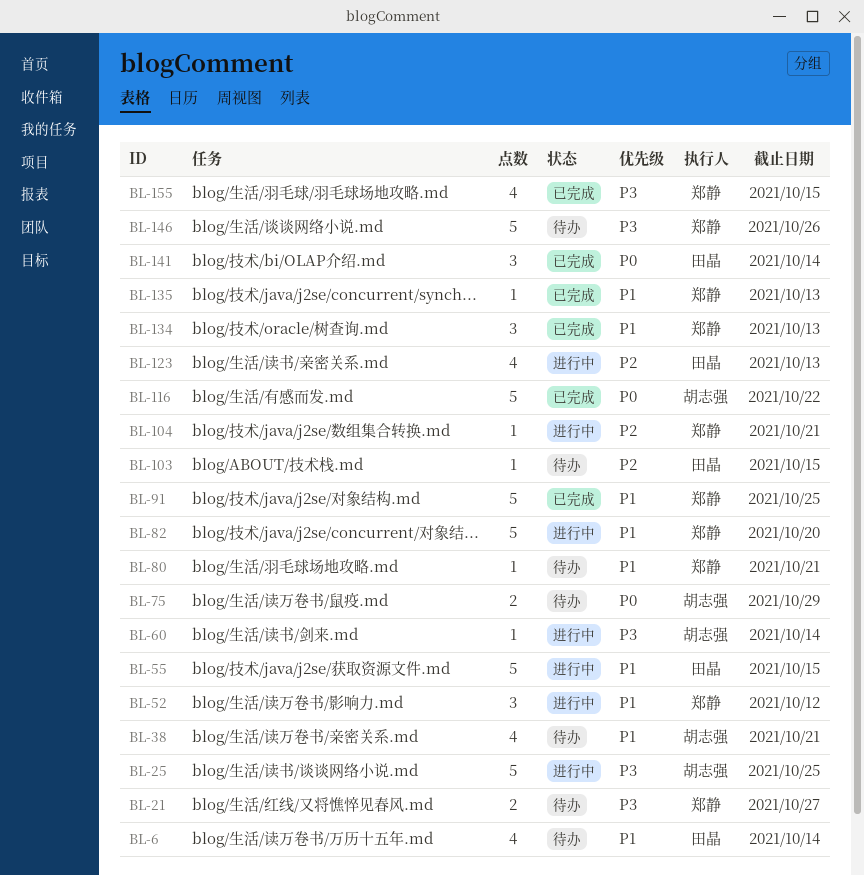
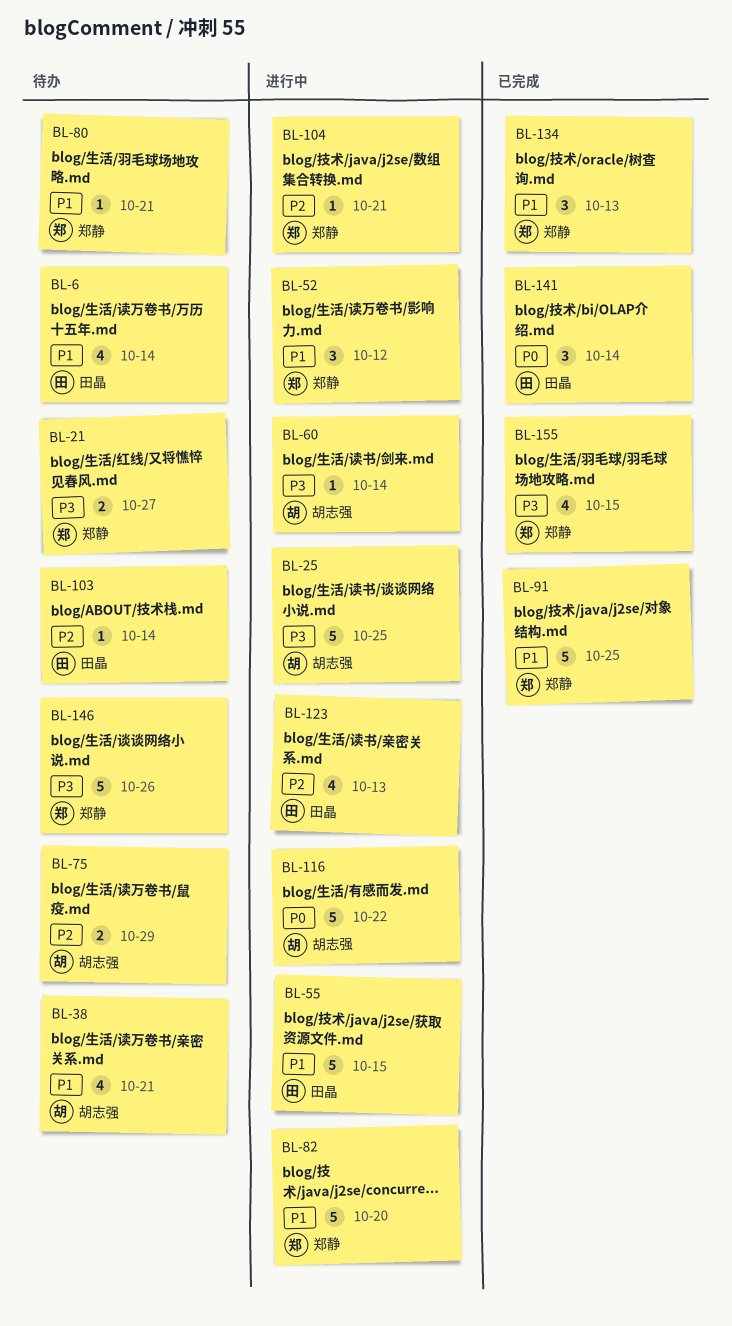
BL-75, priority: P0 -> P2
BL-103, due: Oct 15 -> Oct 14
BL-116, status: 已完成 -> 进行中
BL-135: present -> none

